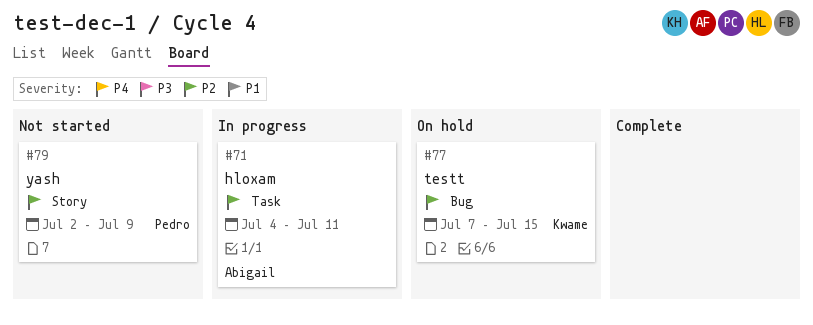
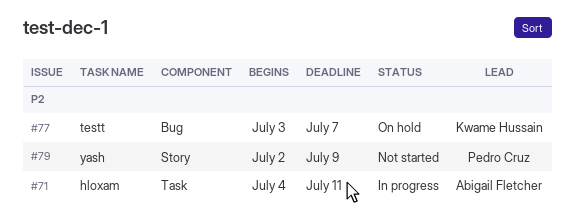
#77, start: Jul 7 -> Jul 3
#77, due: Jul 15 -> Jul 7

